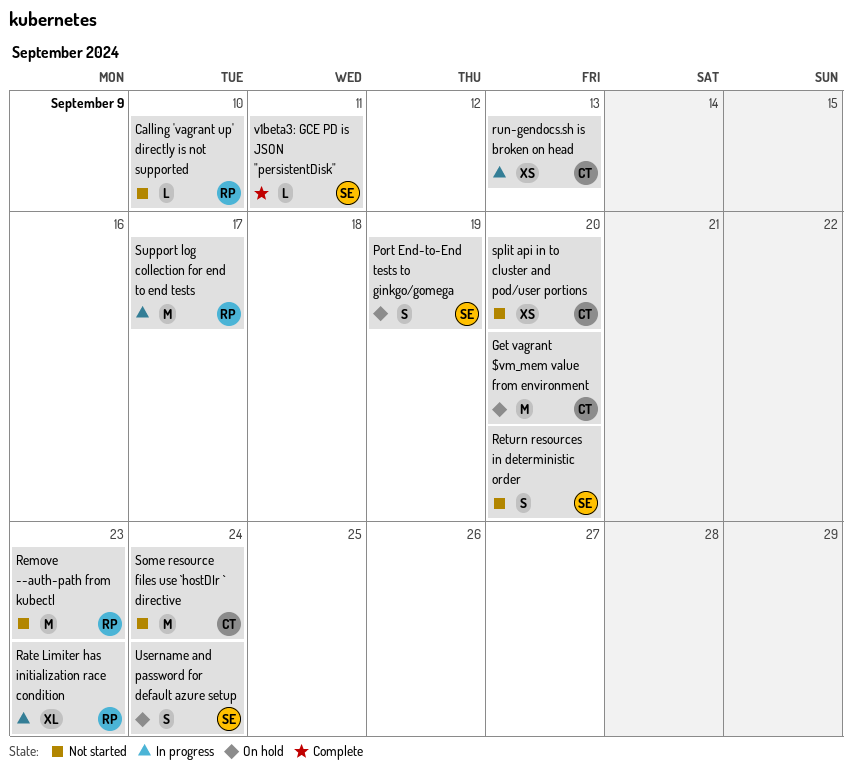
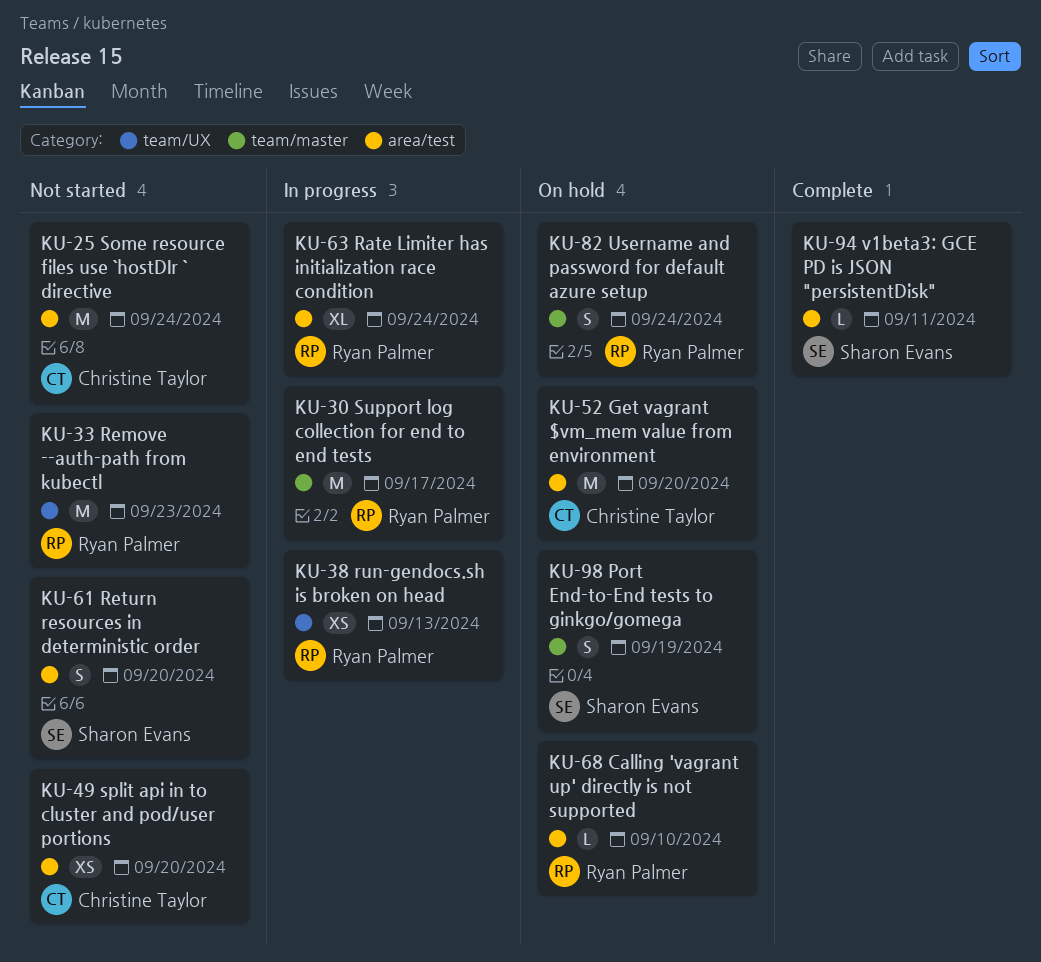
Calling 'vagrant up' directly is not supported, status: Not started -> On hold
Rate Limiter has initialization race condition, due: Sep 23 -> Sep 24
run-gendocs.sh is broken on head, owner: Christine Taylor -> Ryan Palmer
Username and password for default azure setup, owner: Sharon Evans -> Ryan Palmer

